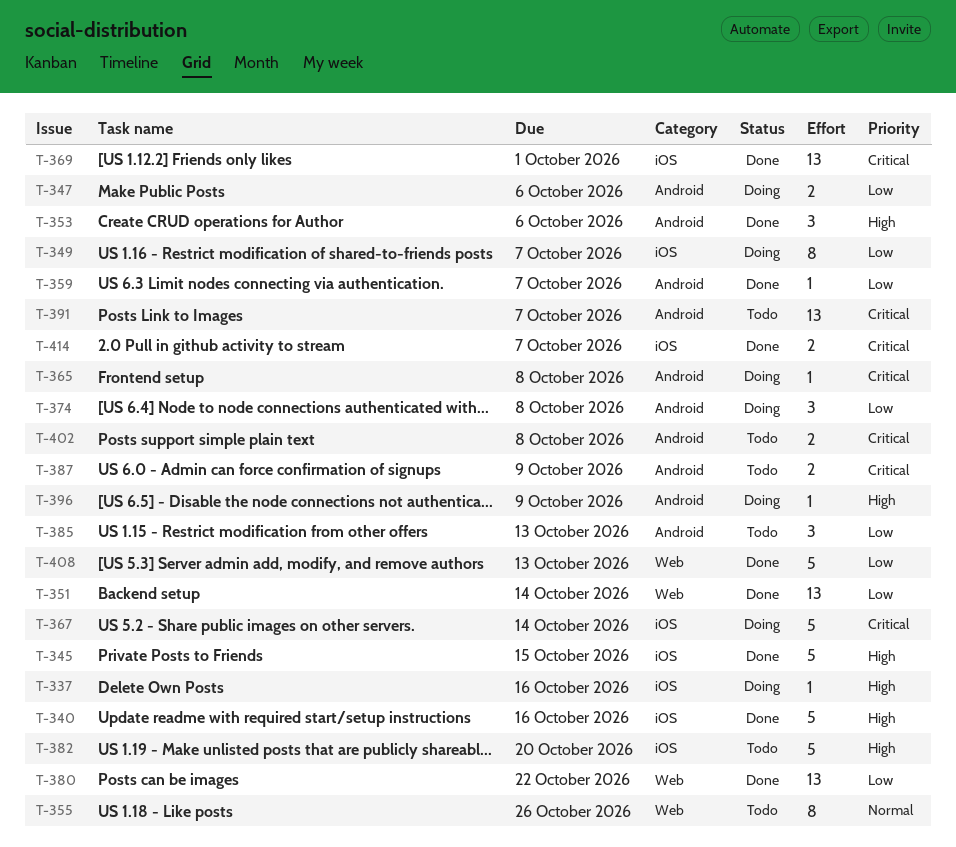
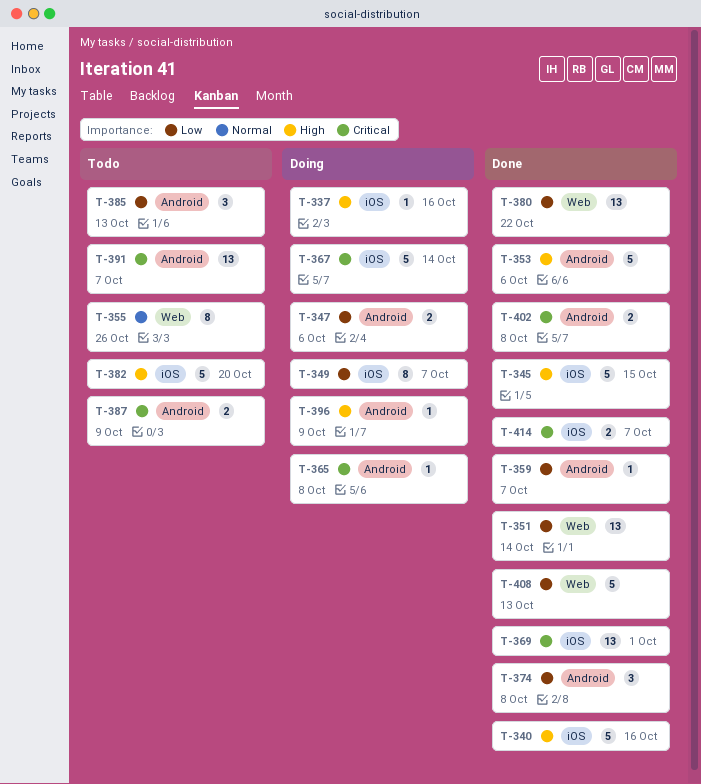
T-353, estimate: 3 -> 5
T-374, status: Doing -> Done
T-402, status: Todo -> Done

